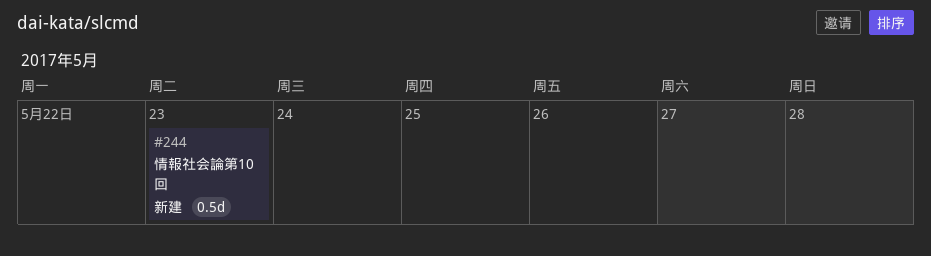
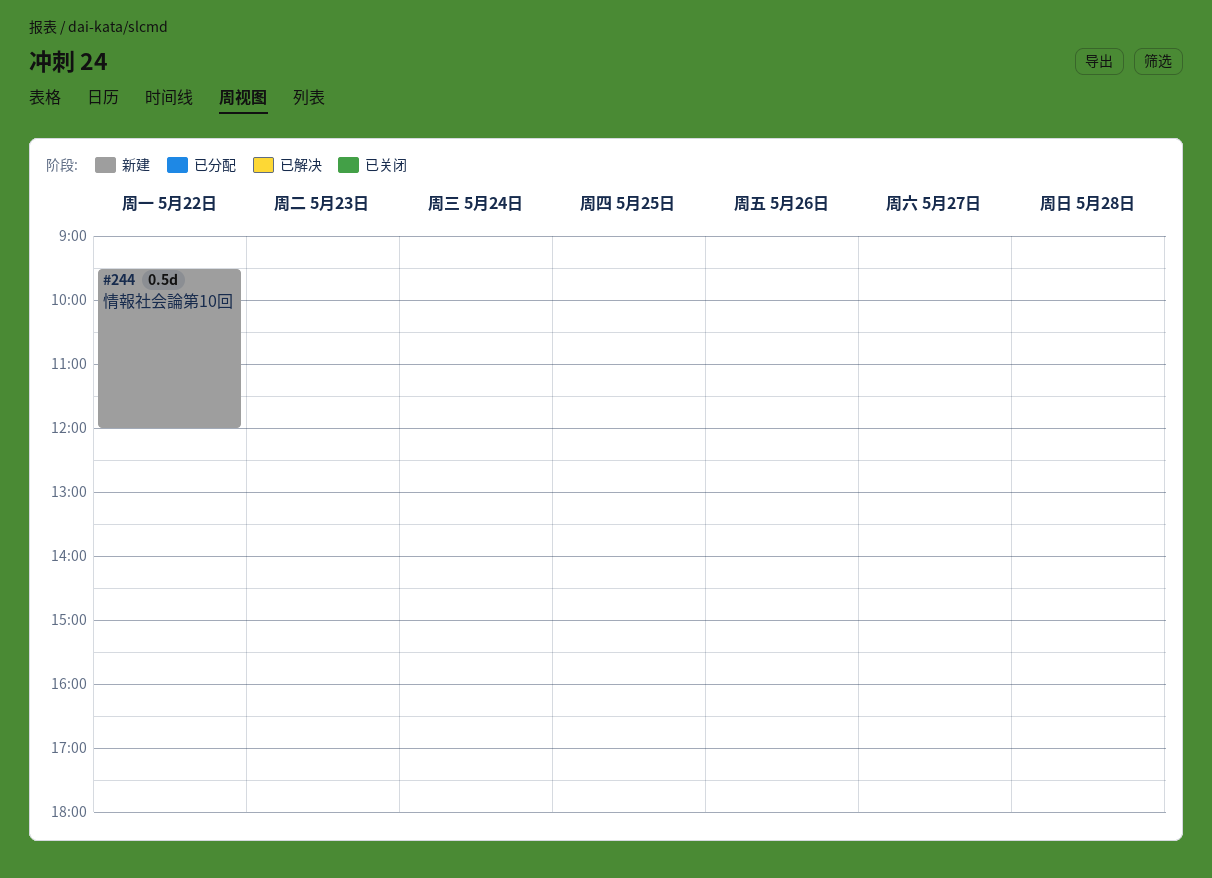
#244, day: May 23 -> May 22

